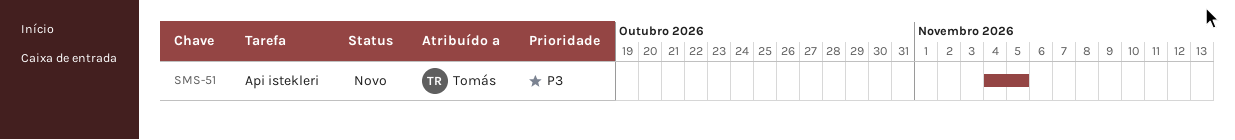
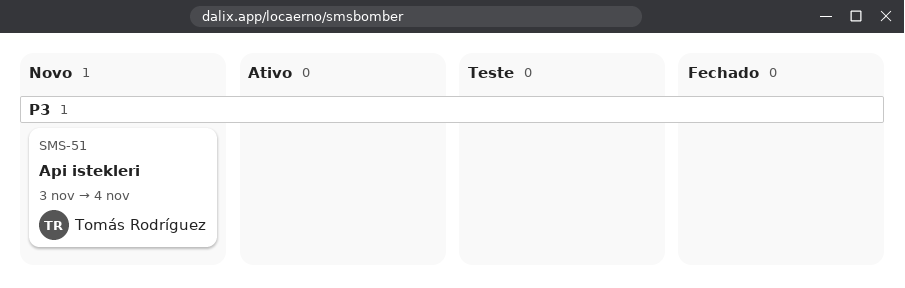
SMS-51, start: Nov 4 -> Nov 3
SMS-51, due: Nov 5 -> Nov 4

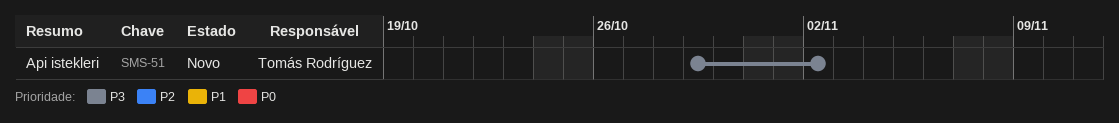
SMS-51, start: Nov 3 -> Oct 29
SMS-51, due: Nov 4 -> Nov 2

